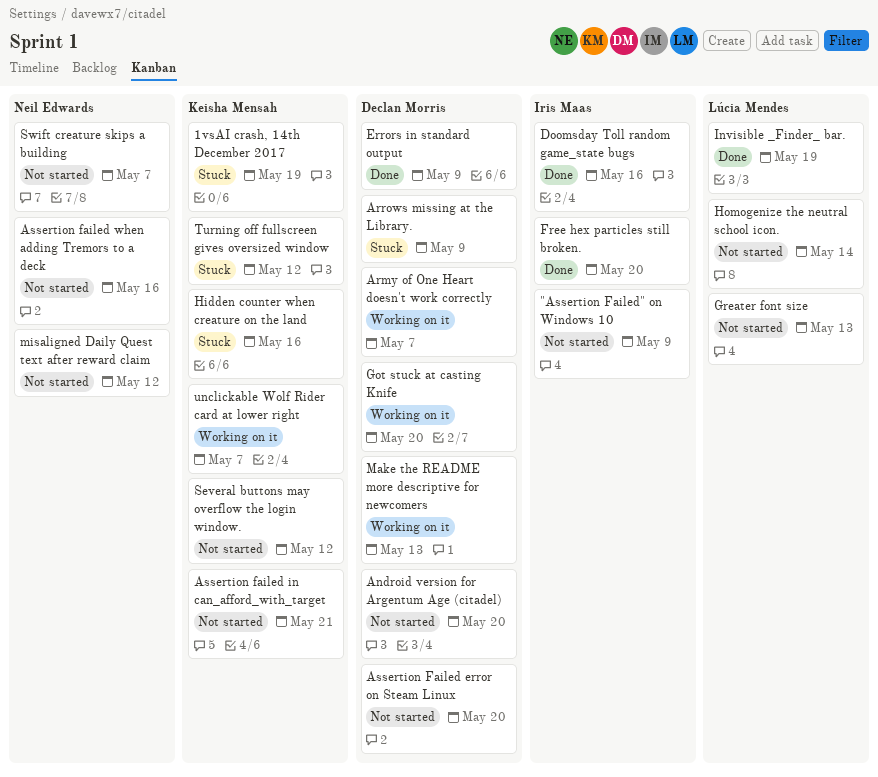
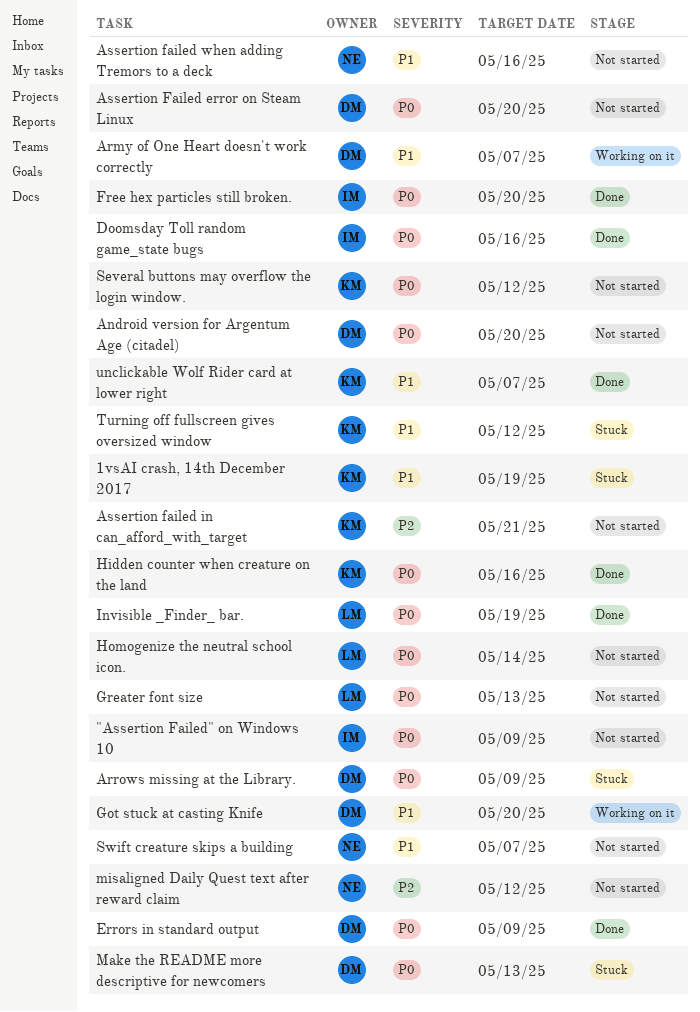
Hidden counter when creature on the land, status: Stuck -> Done
Make the README more descriptive for newcomers, status: Working on it -> Stuck
unclickable Wolf Rider card at lower right, status: Working on it -> Done

